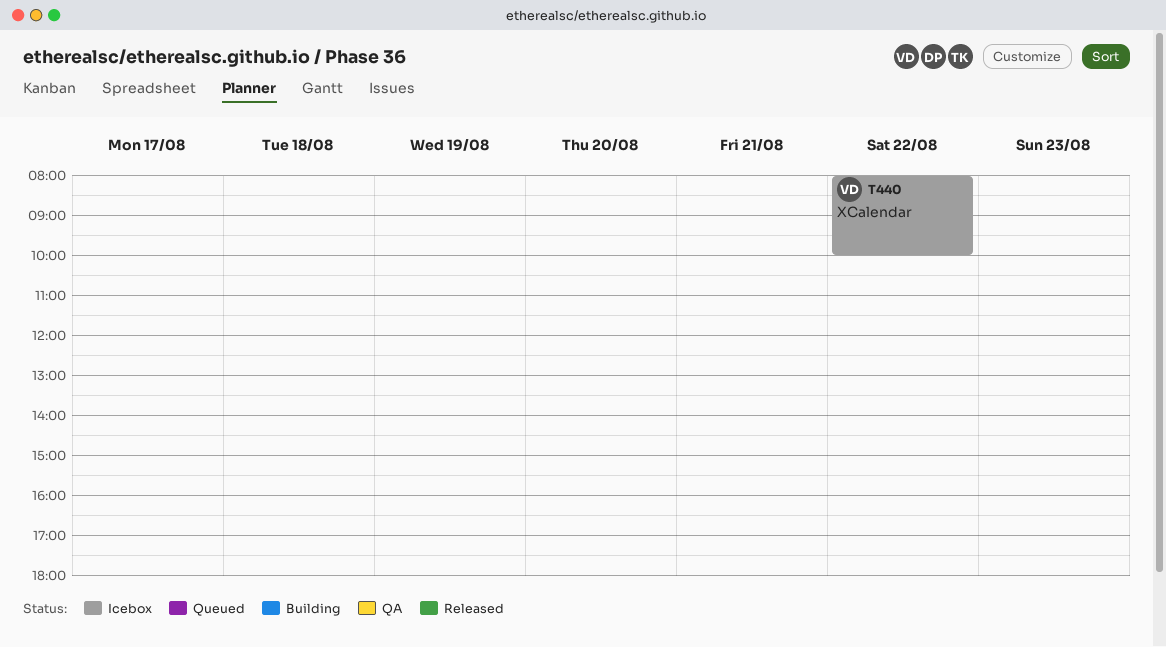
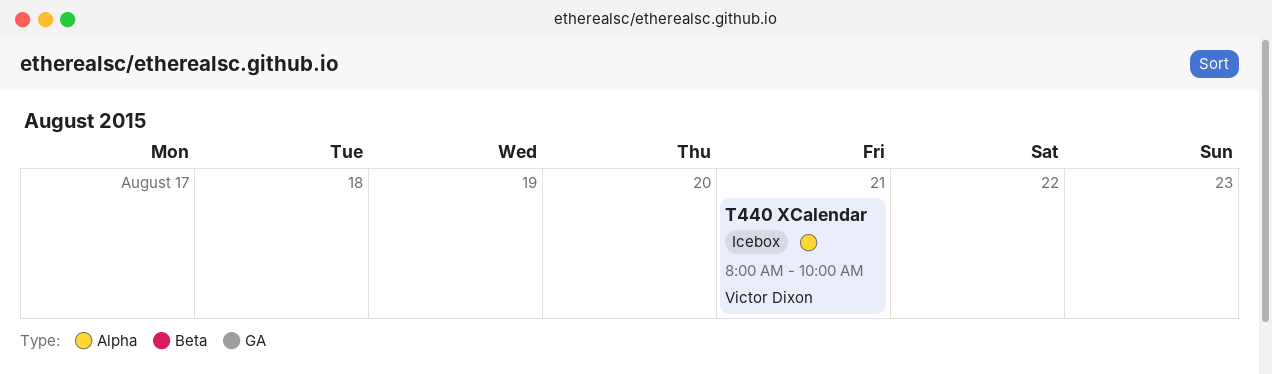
T440, day: Aug 22 -> Aug 21

